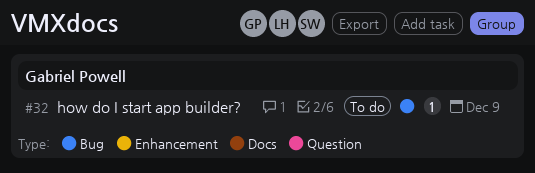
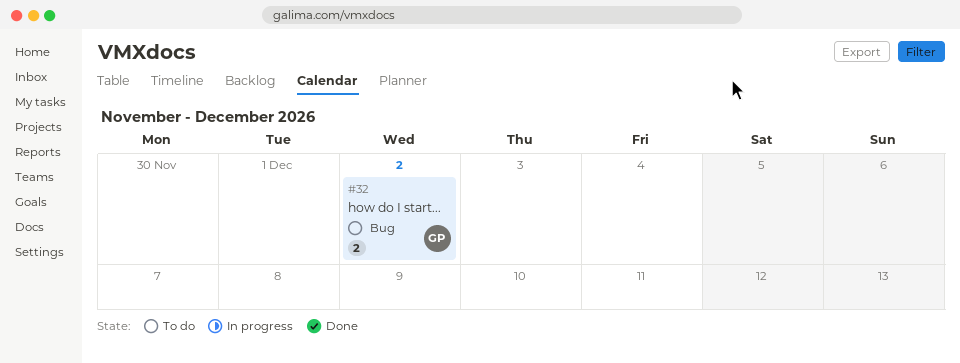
#32, estimate: 1 -> 2
#32, due: Dec 9 -> Dec 2

